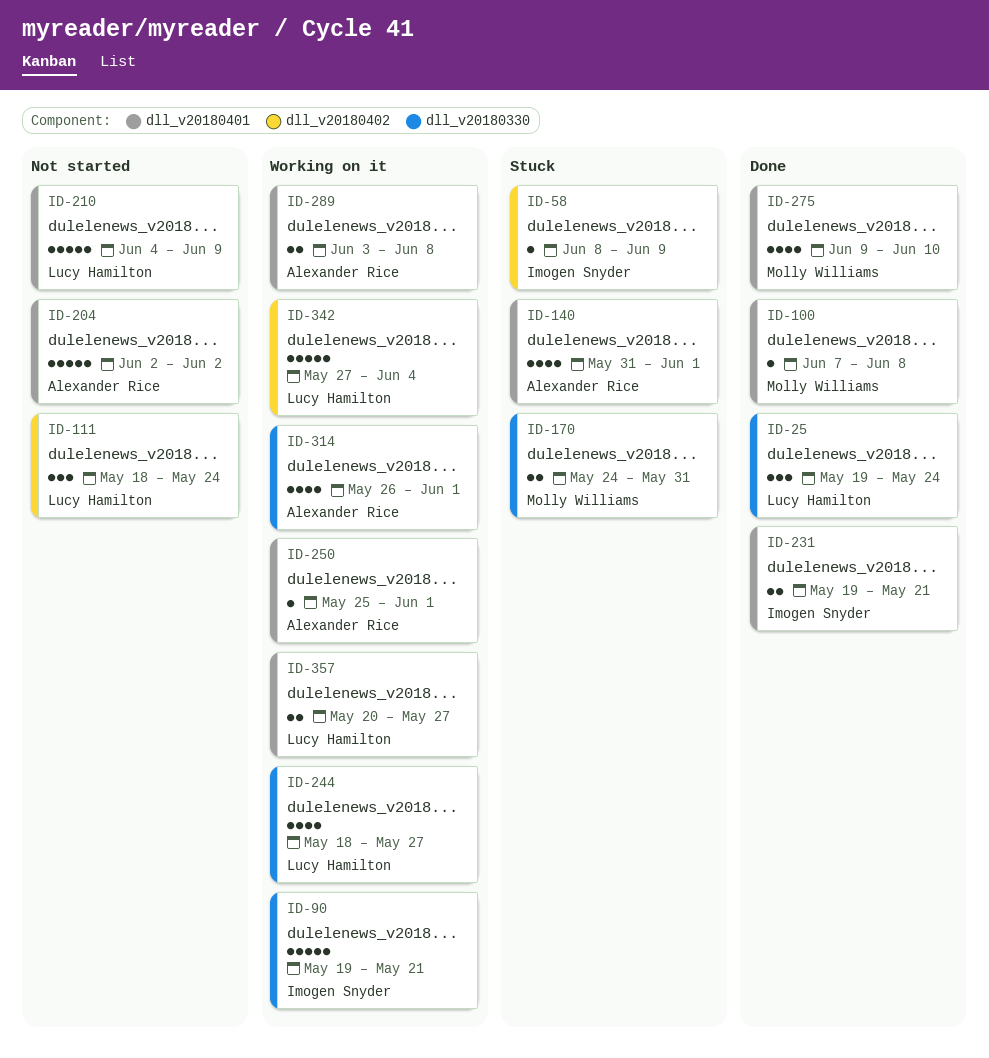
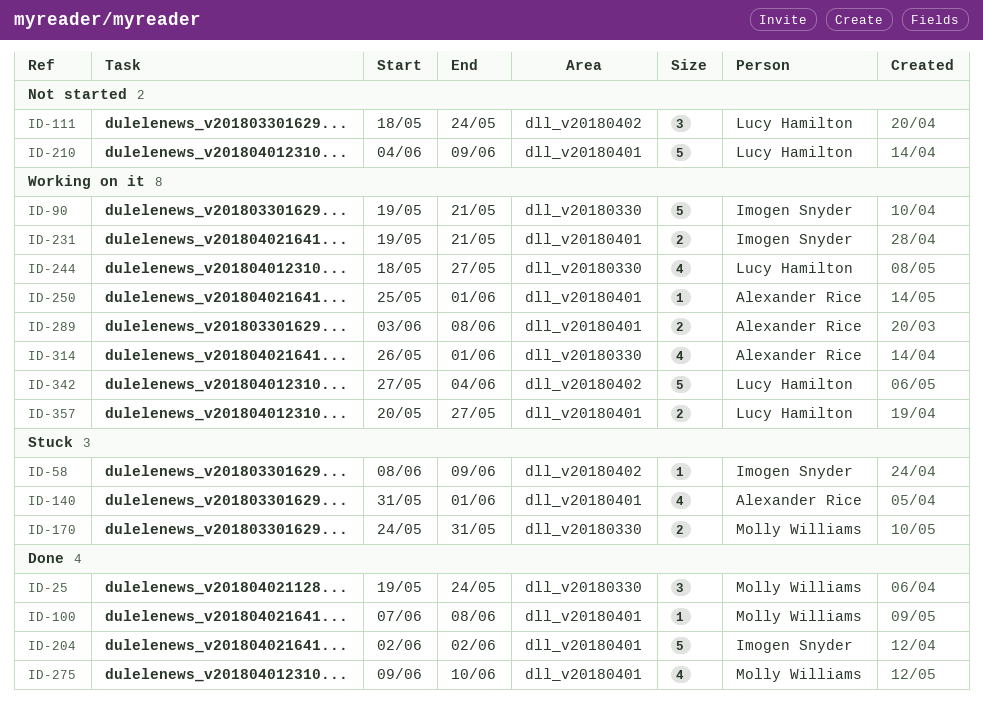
ID-25, owner: Lucy Hamilton -> Molly Williams
ID-204, status: Not started -> Done
ID-204, owner: Alexander Rice -> Imogen Snyder
ID-231, status: Done -> Working on it

